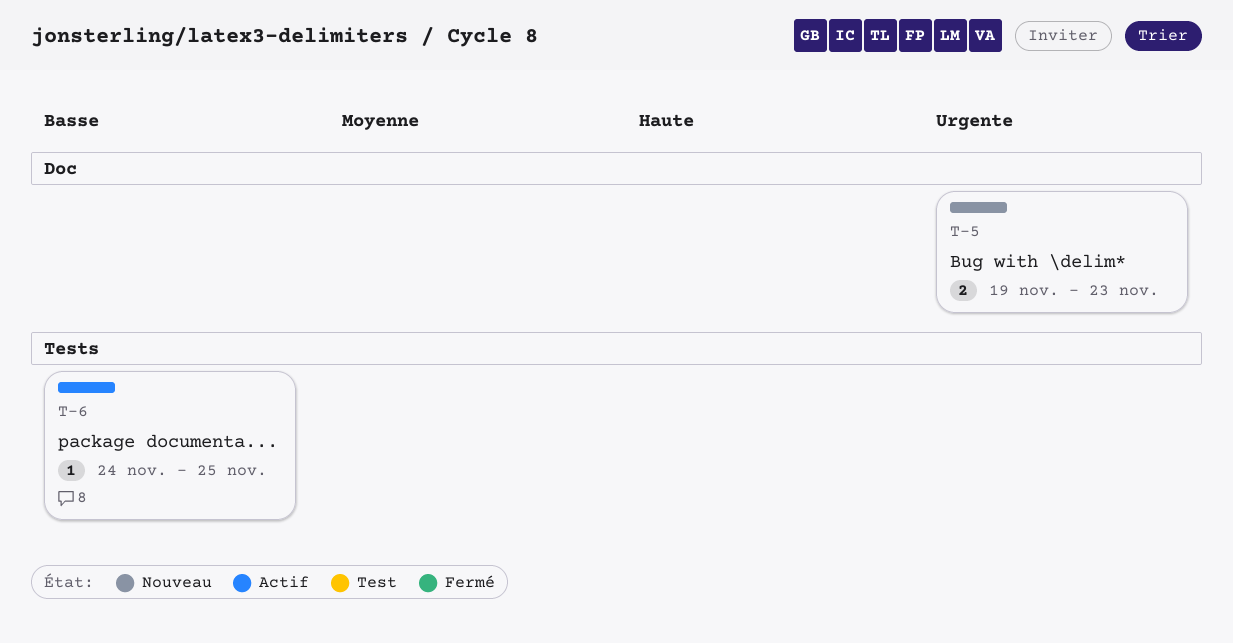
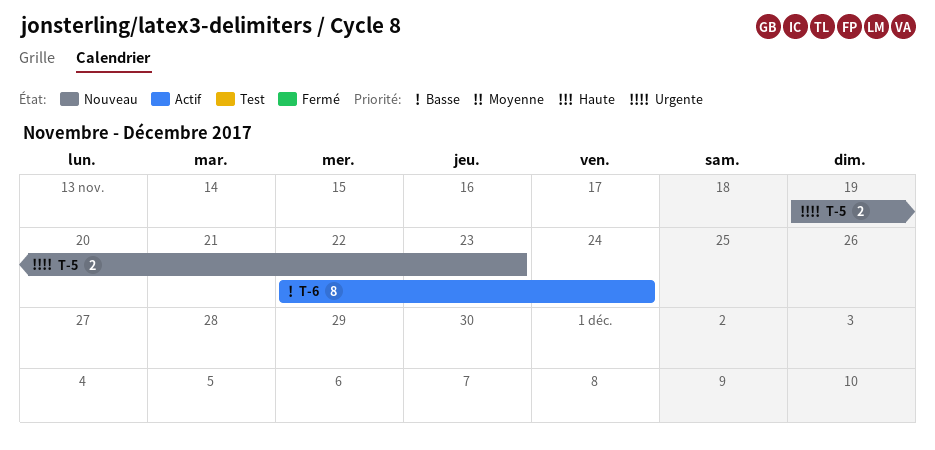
T-6, estimate: 1 -> 8
T-6, start: Nov 24 -> Nov 22
T-6, due: Nov 25 -> Nov 24

